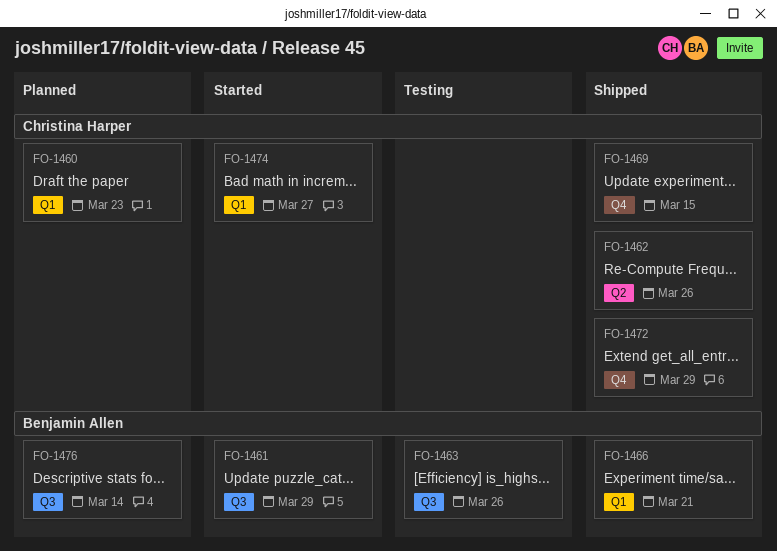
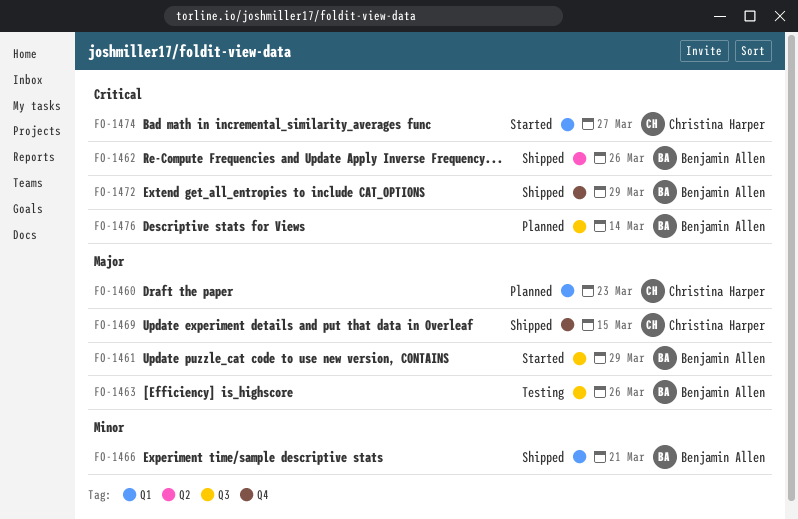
FO-1462, owner: Christina Harper -> Benjamin Allen
FO-1472, owner: Christina Harper -> Benjamin Allen

